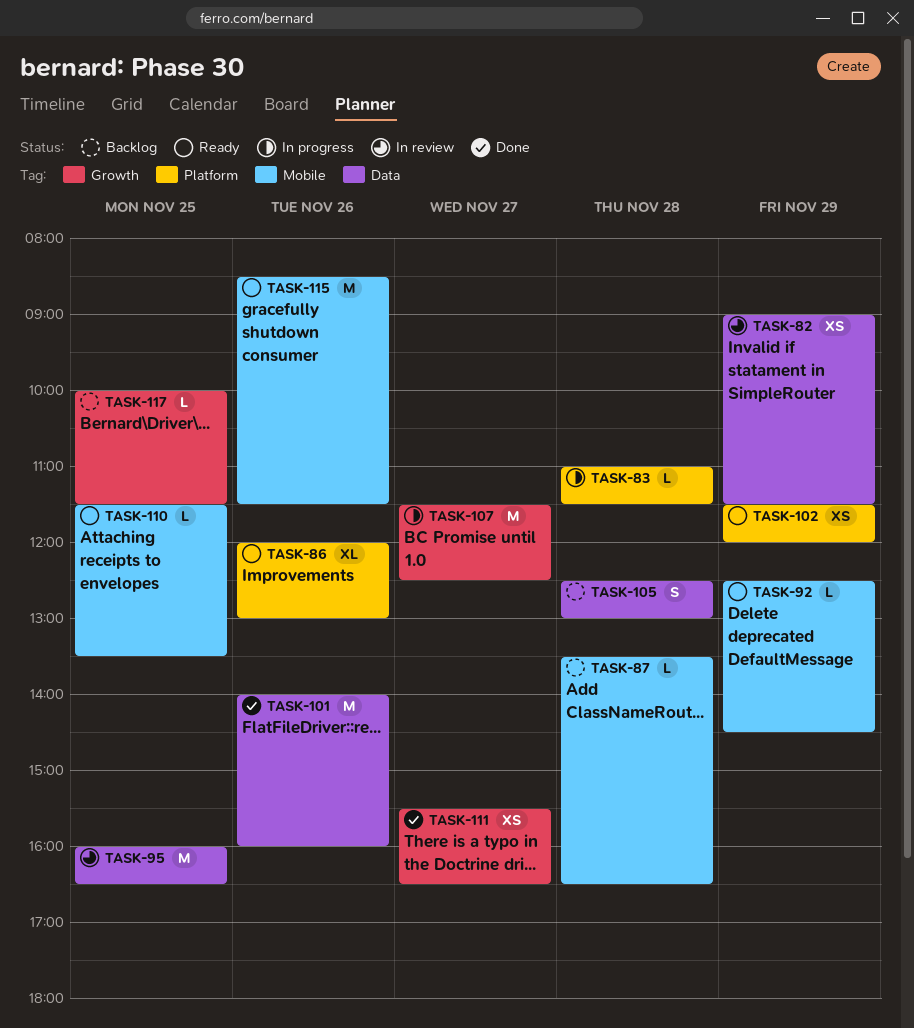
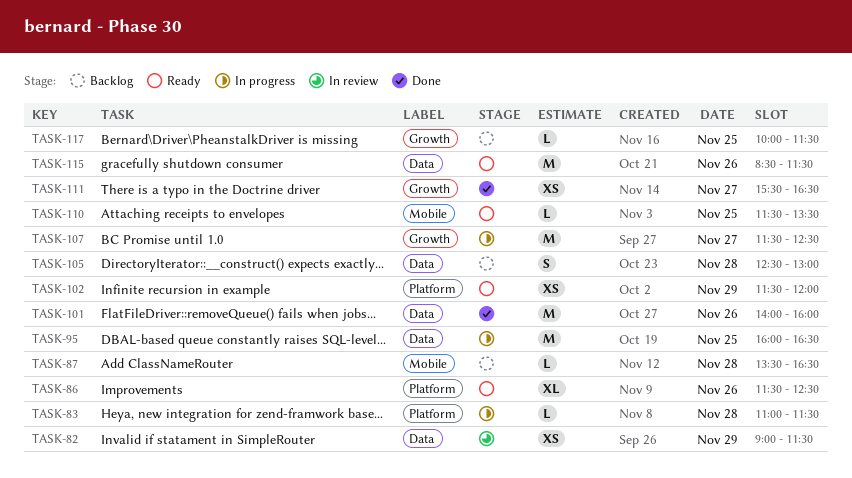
TASK-86, begins: 12:00 -> 11:30
TASK-86, ends: 13:00 -> 12:30
TASK-92: present -> none
TASK-95, status: In review -> In progress
TASK-115, label: Mobile -> Data

